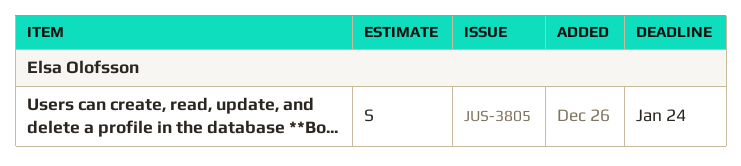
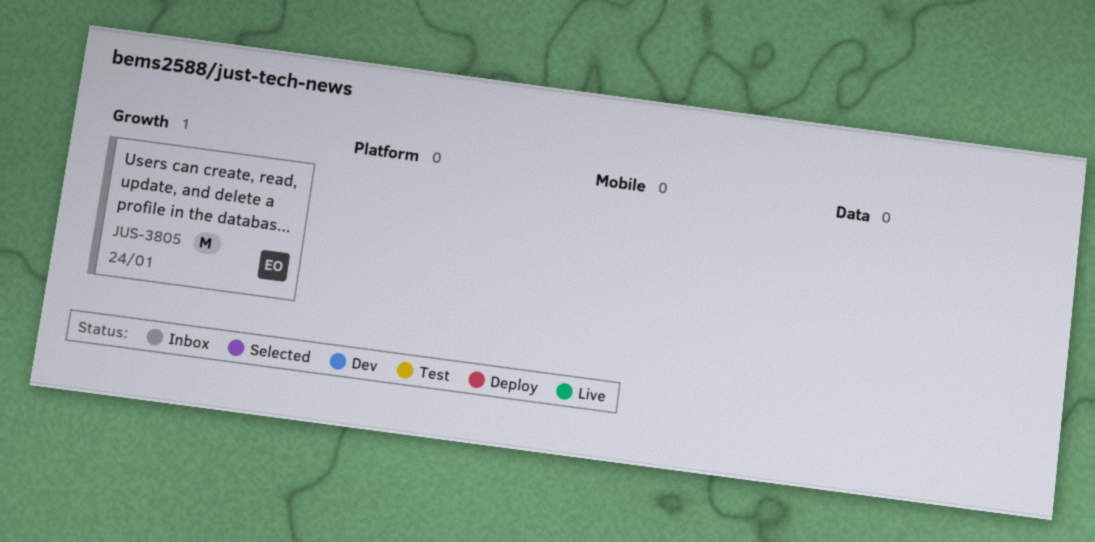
JUS-3805, estimate: S -> M

